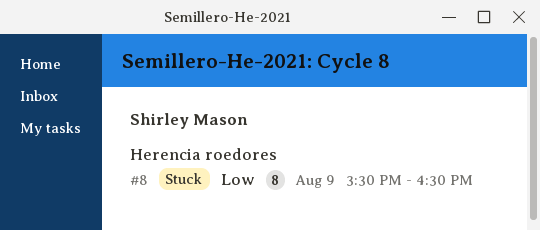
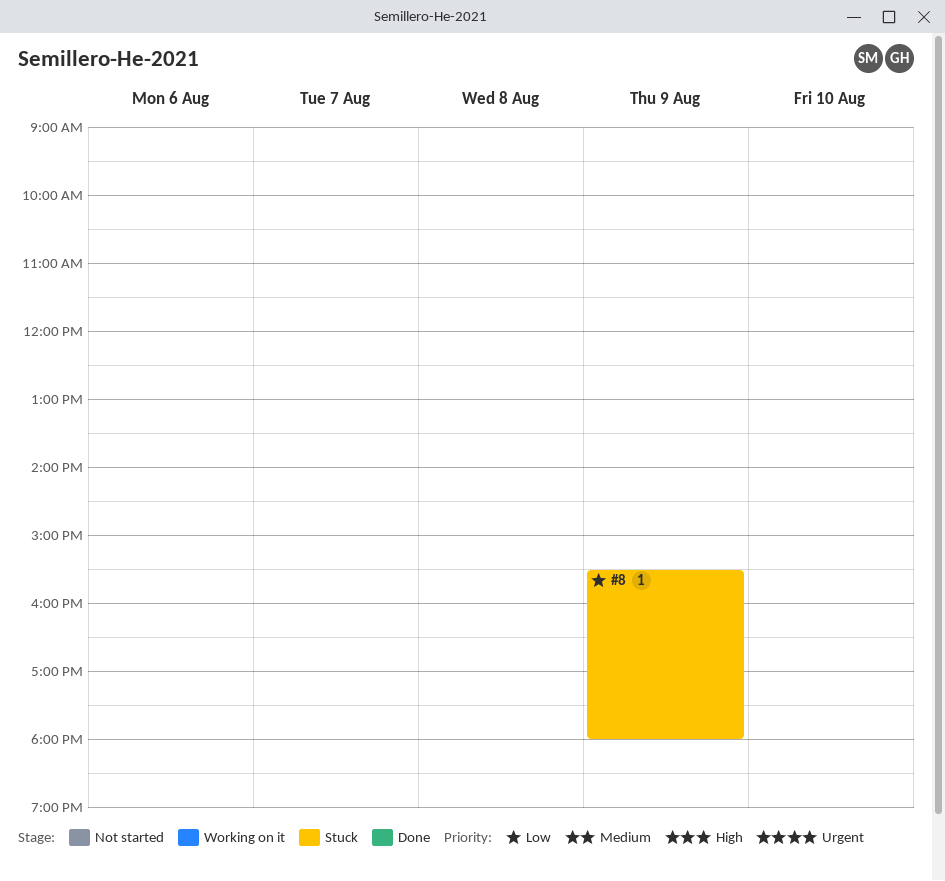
#8, estimate: 8 -> 1
#8, ends: 16:30 -> 18:00

